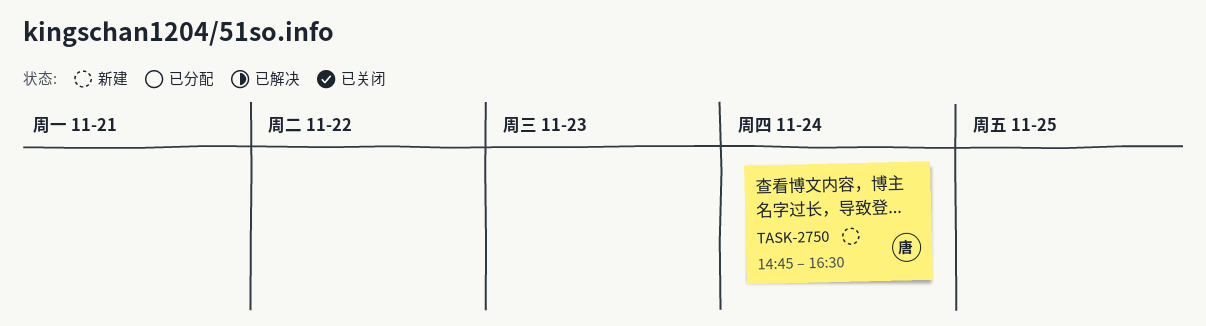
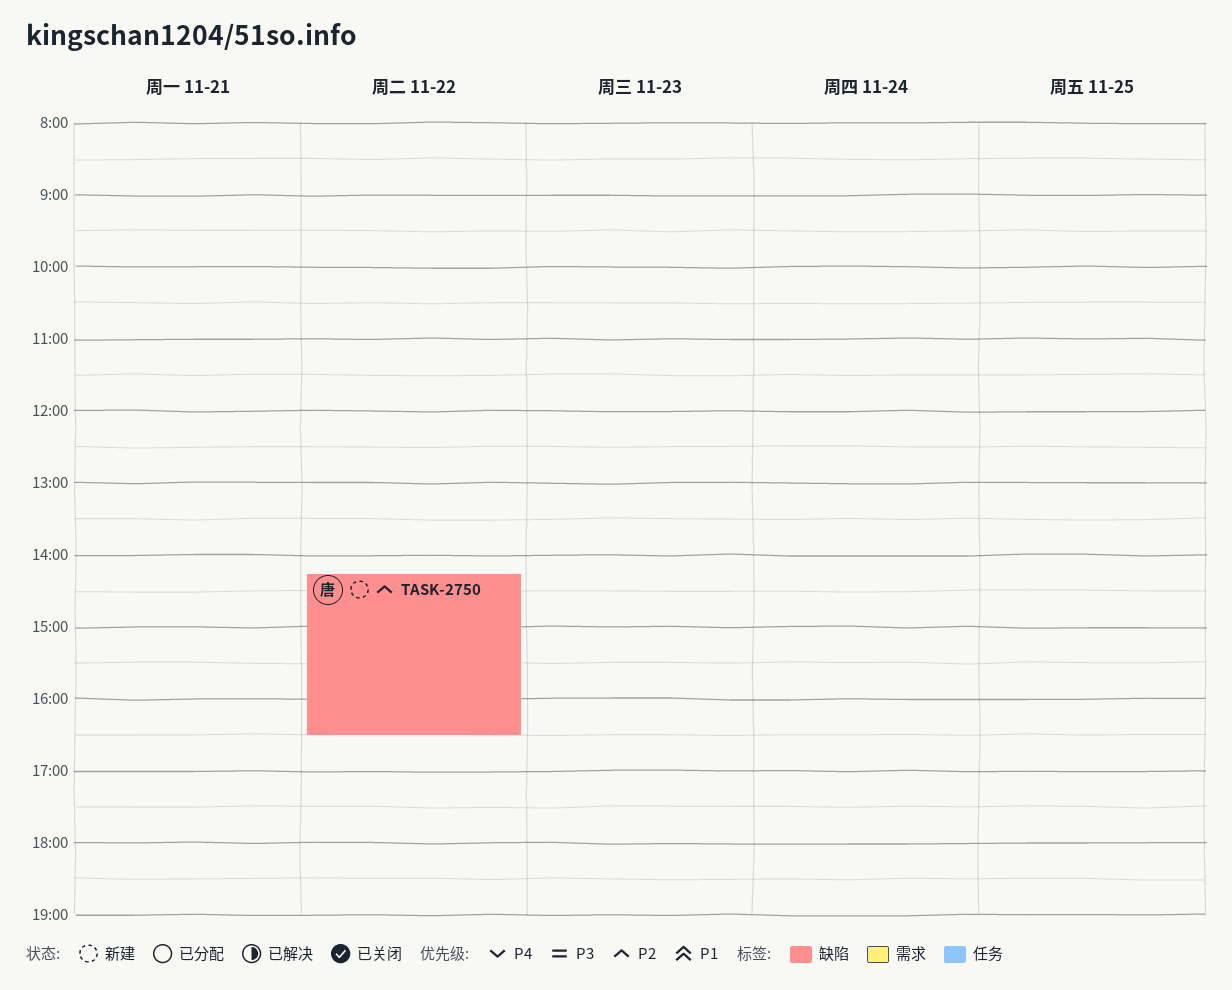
TASK-2750, day: Nov 24 -> Nov 22
TASK-2750, begins: 14:45 -> 14:15

